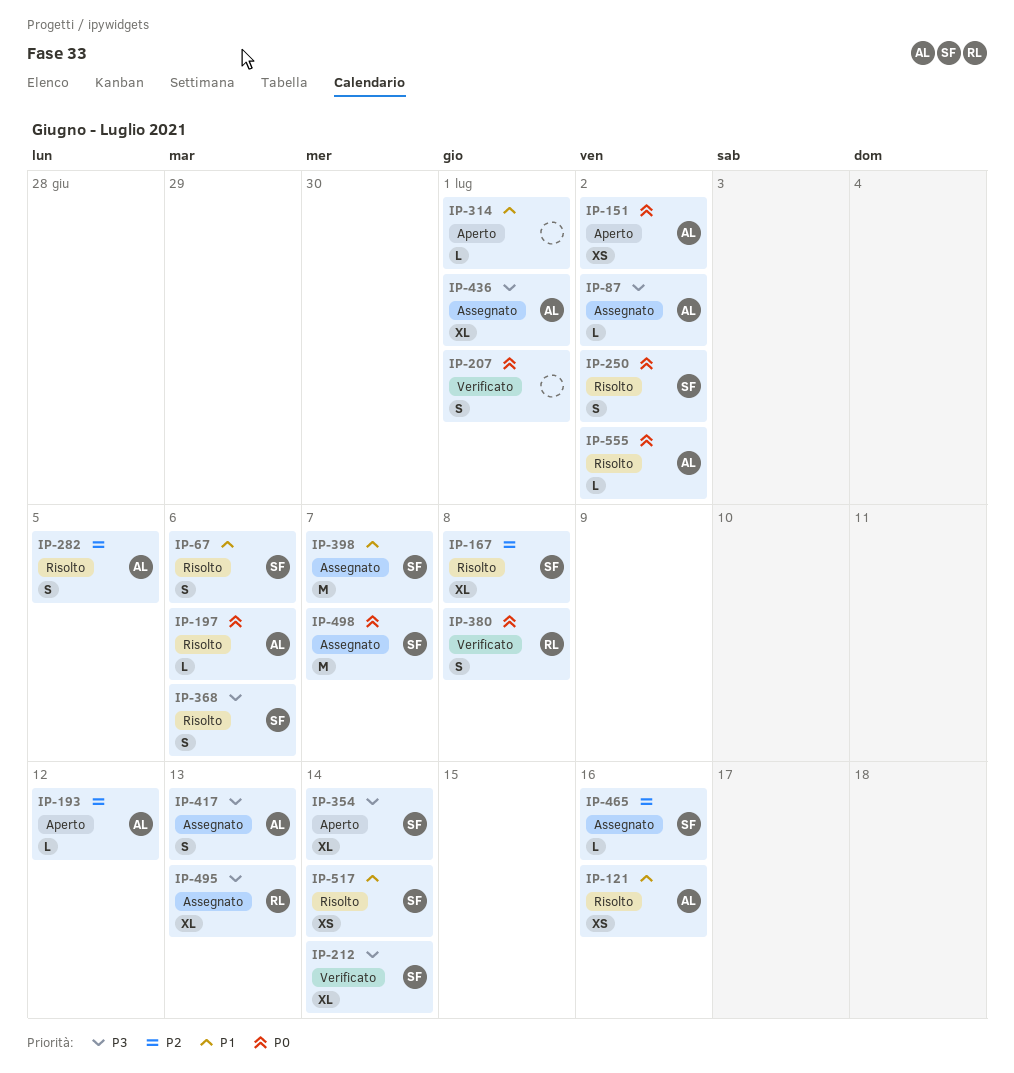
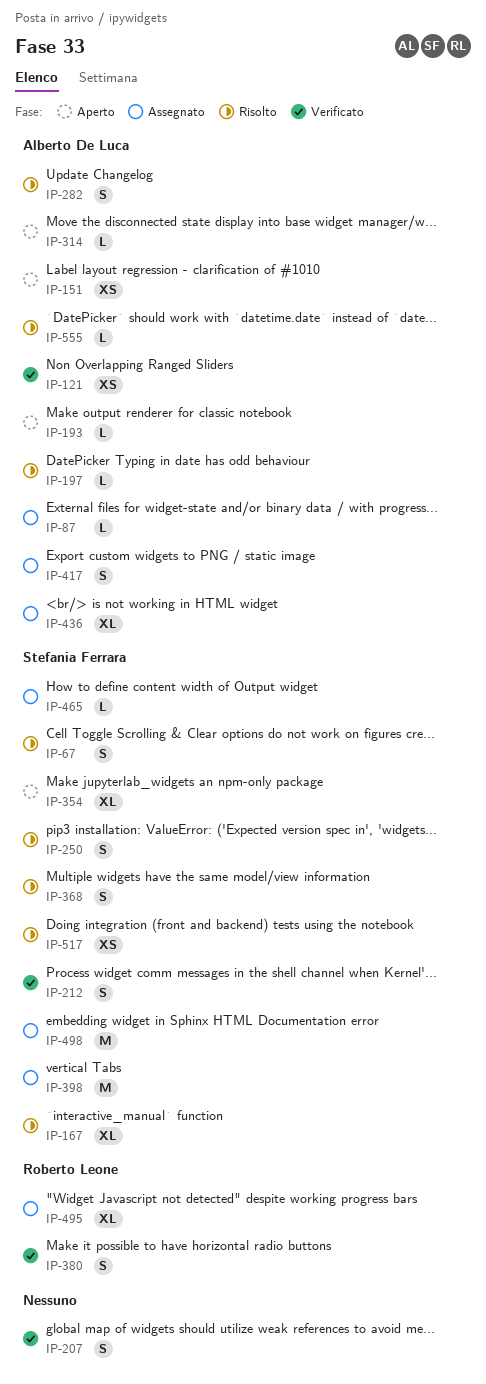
IP-121, status: Risolto -> Verificato
IP-212, estimate: XL -> S
IP-314, owner: none -> Alberto De Luca

